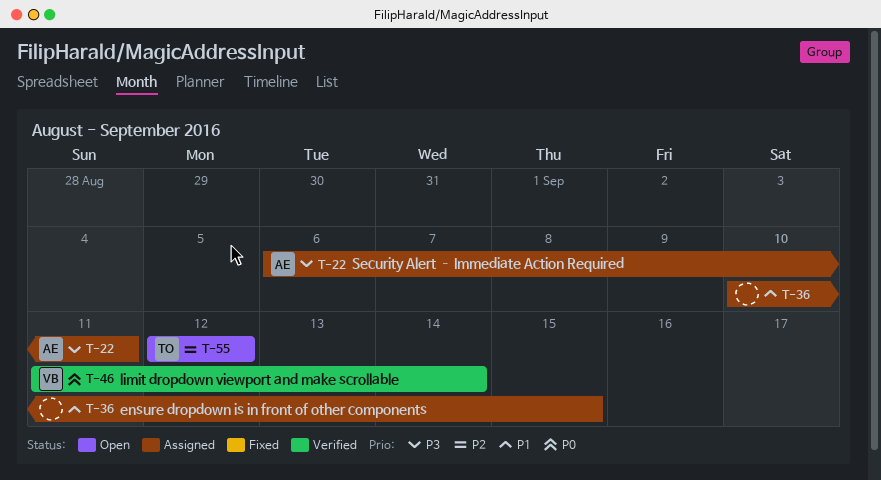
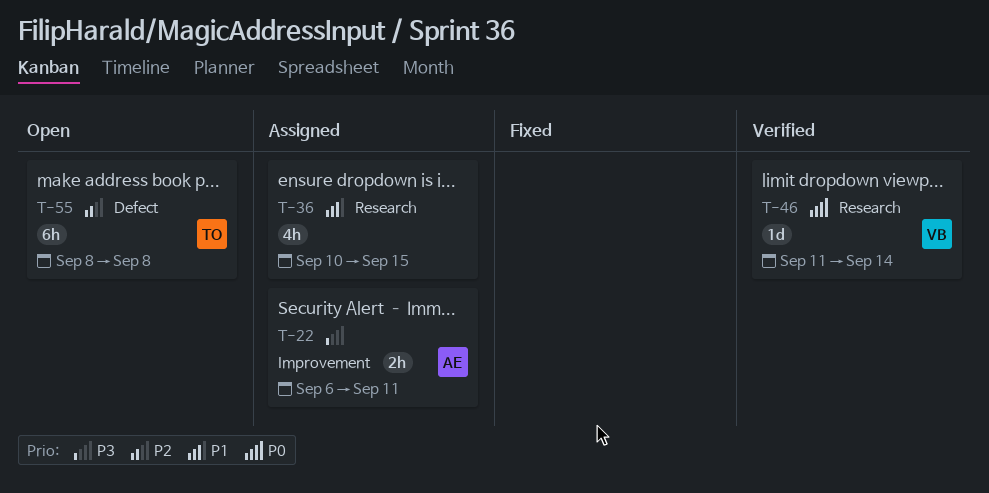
T-55, start: Sep 12 -> Sep 8
T-55, due: Sep 12 -> Sep 8

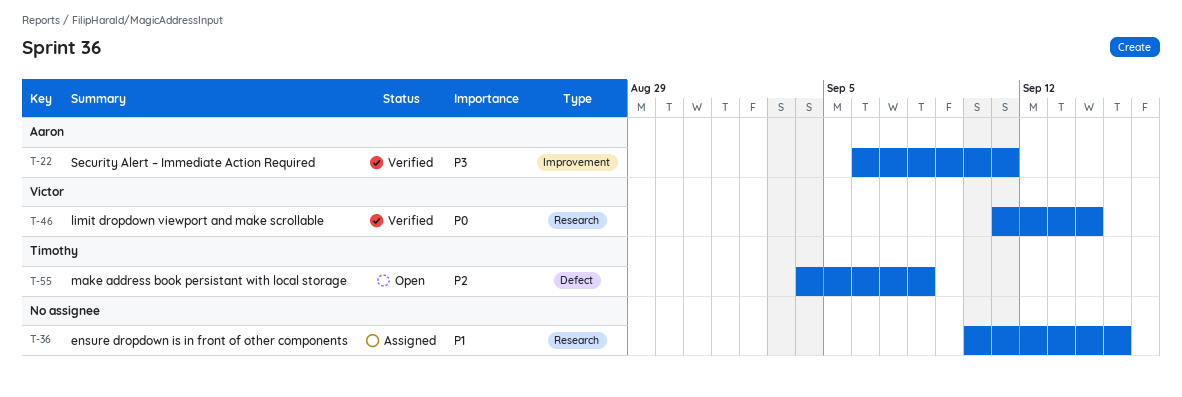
T-22, status: Assigned -> Verified
T-55, start: Sep 8 -> Sep 4

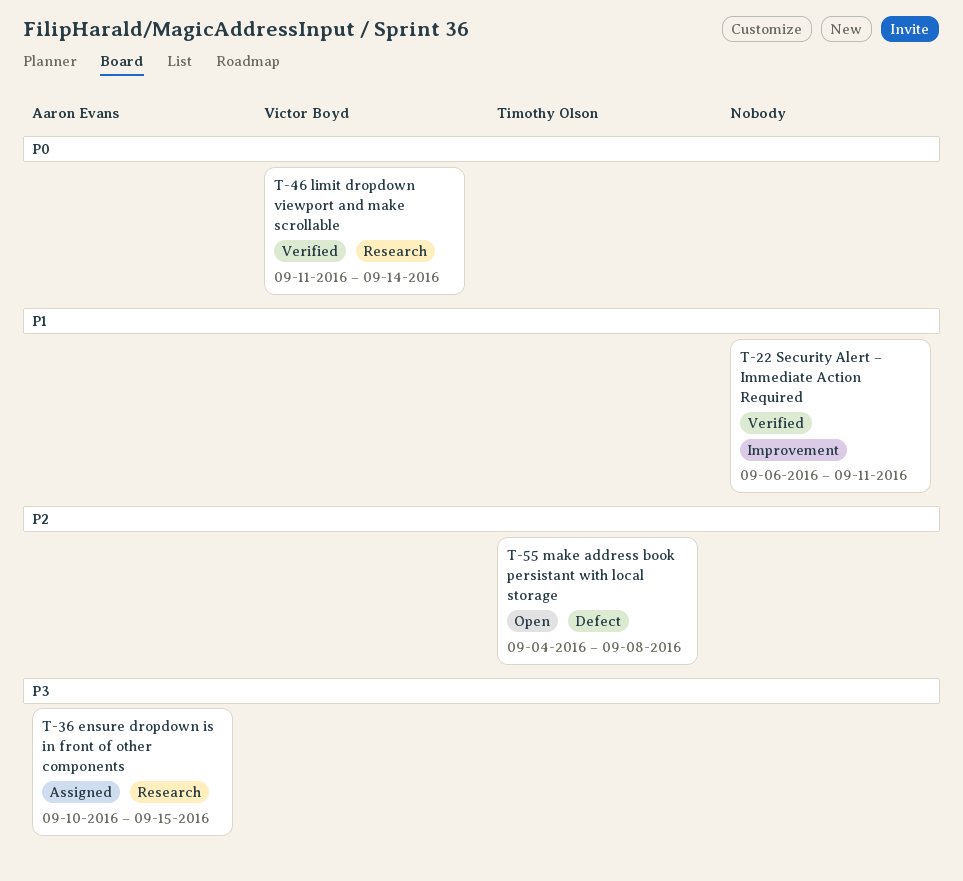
T-22, owner: Aaron Evans -> none
T-22, priority: P3 -> P1
T-36, owner: none -> Aaron Evans
T-36, priority: P1 -> P3

